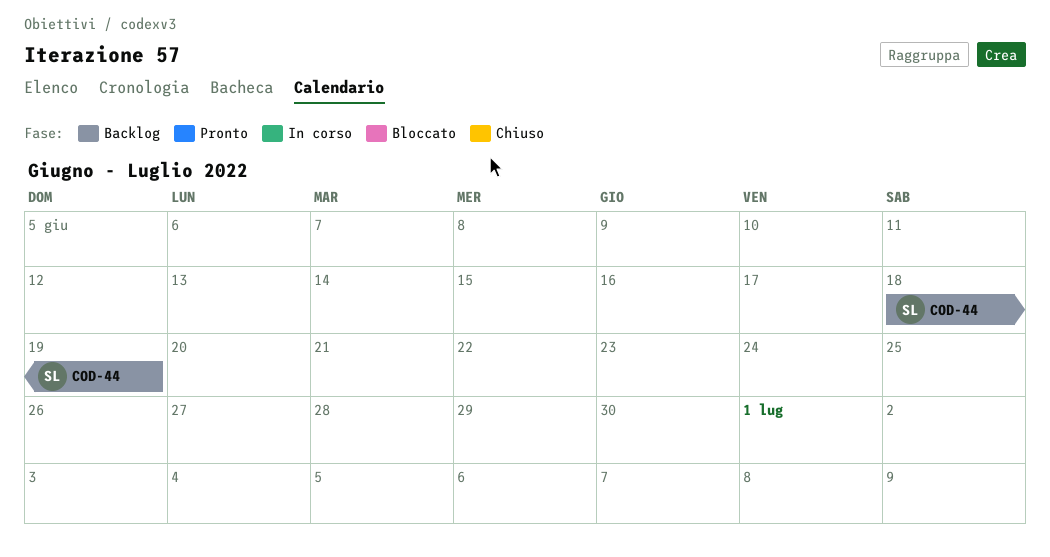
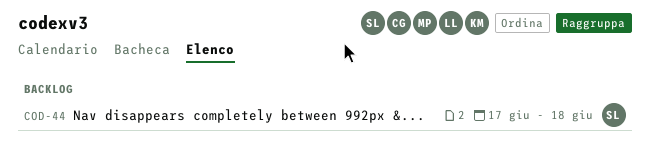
COD-44, start: Jun 18 -> Jun 17
COD-44, due: Jun 19 -> Jun 18

